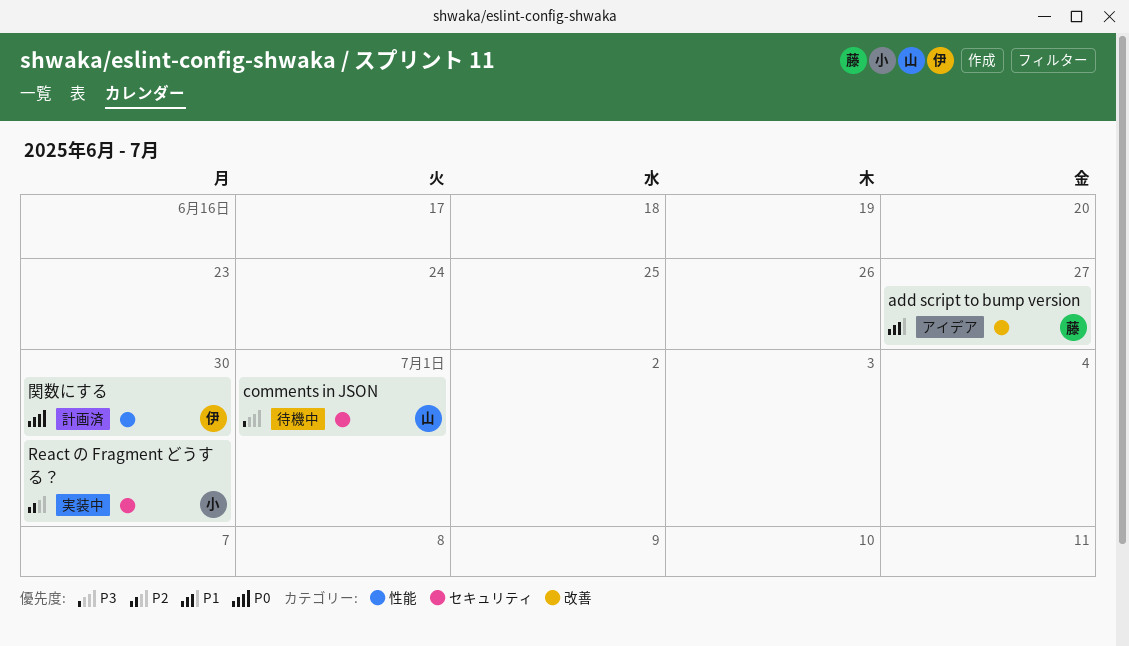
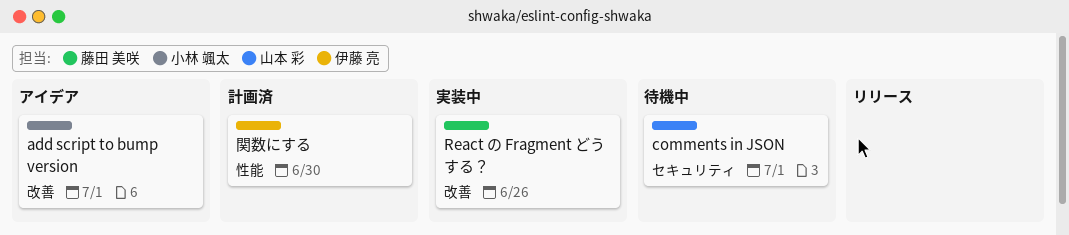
add script to bump version, owner: 藤田 美咲 -> 小林 颯太
add script to bump version, due: Jun 27 -> Jul 1
React の Fragment どうする？, owner: 小林 颯太 -> 藤田 美咲
React の Fragment どうする？, label: セキュリティ -> 改善
React の Fragment どうする？, due: Jun 30 -> Jun 26

